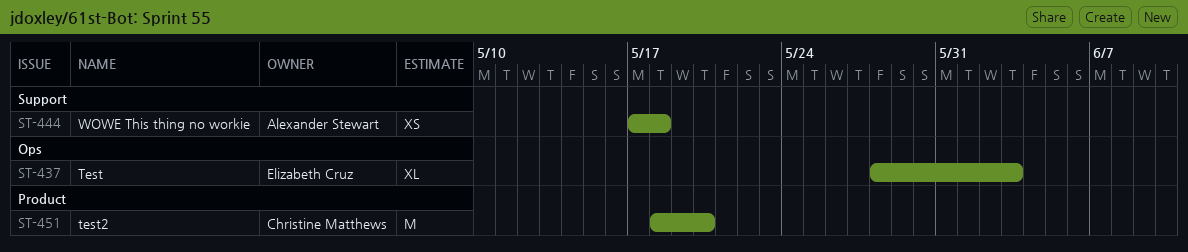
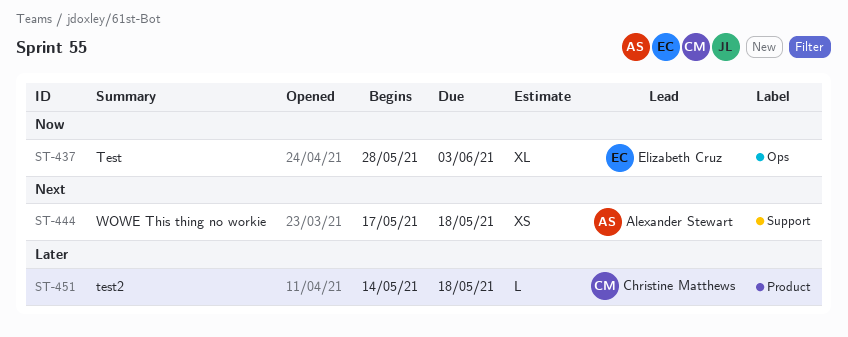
ST-451, estimate: M -> L
ST-451, start: May 18 -> May 14
ST-451, due: May 20 -> May 18

